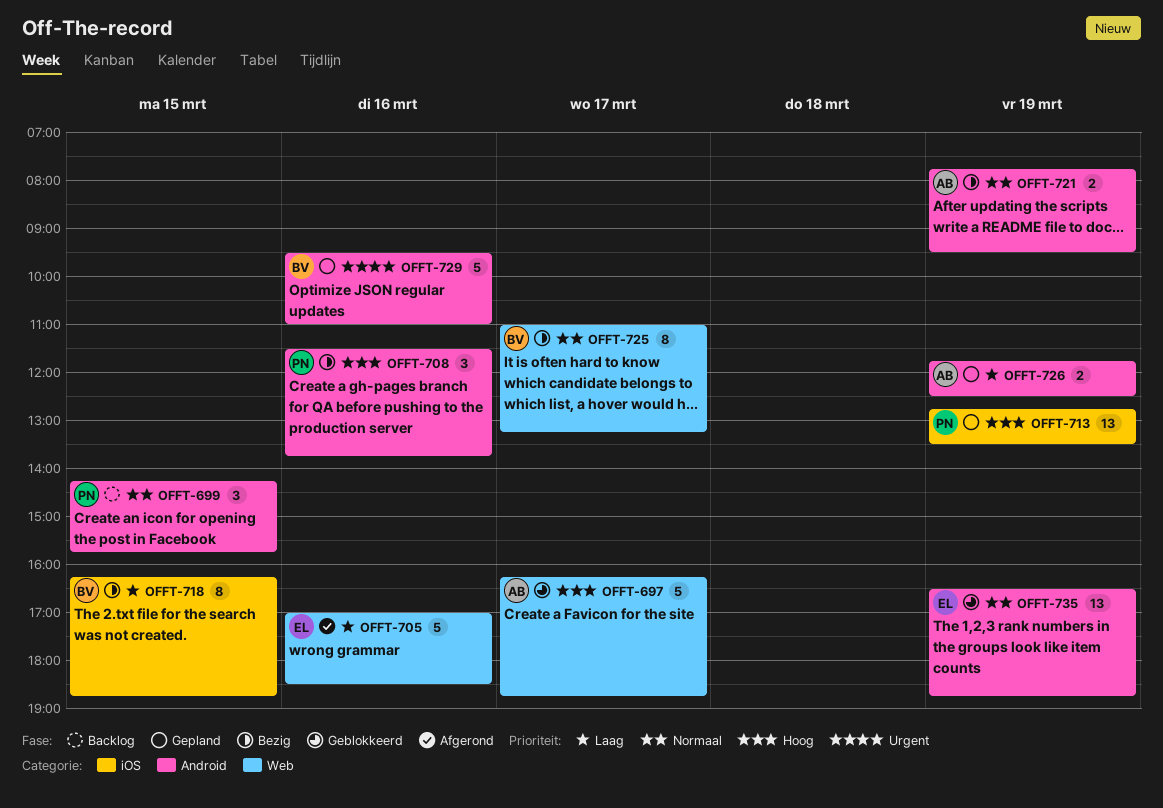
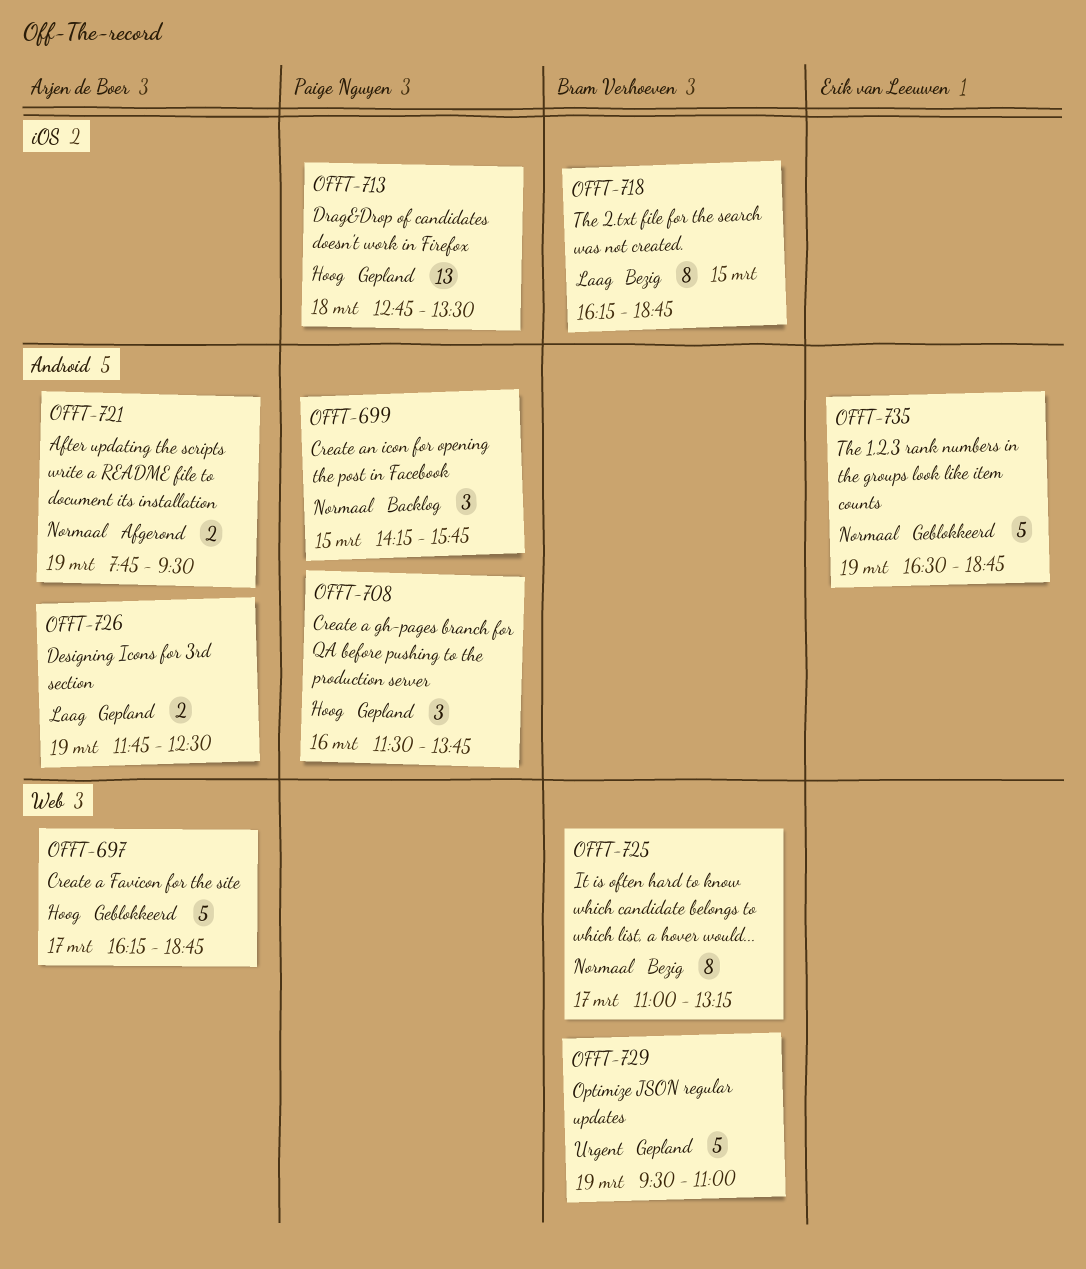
OFFT-705: present -> none
OFFT-708, status: Bezig -> Gepland
OFFT-713, day: Mar 19 -> Mar 18
OFFT-721, status: Bezig -> Afgerond
OFFT-729, label: Android -> Web
OFFT-729, day: Mar 16 -> Mar 19
OFFT-735, estimate: 13 -> 5

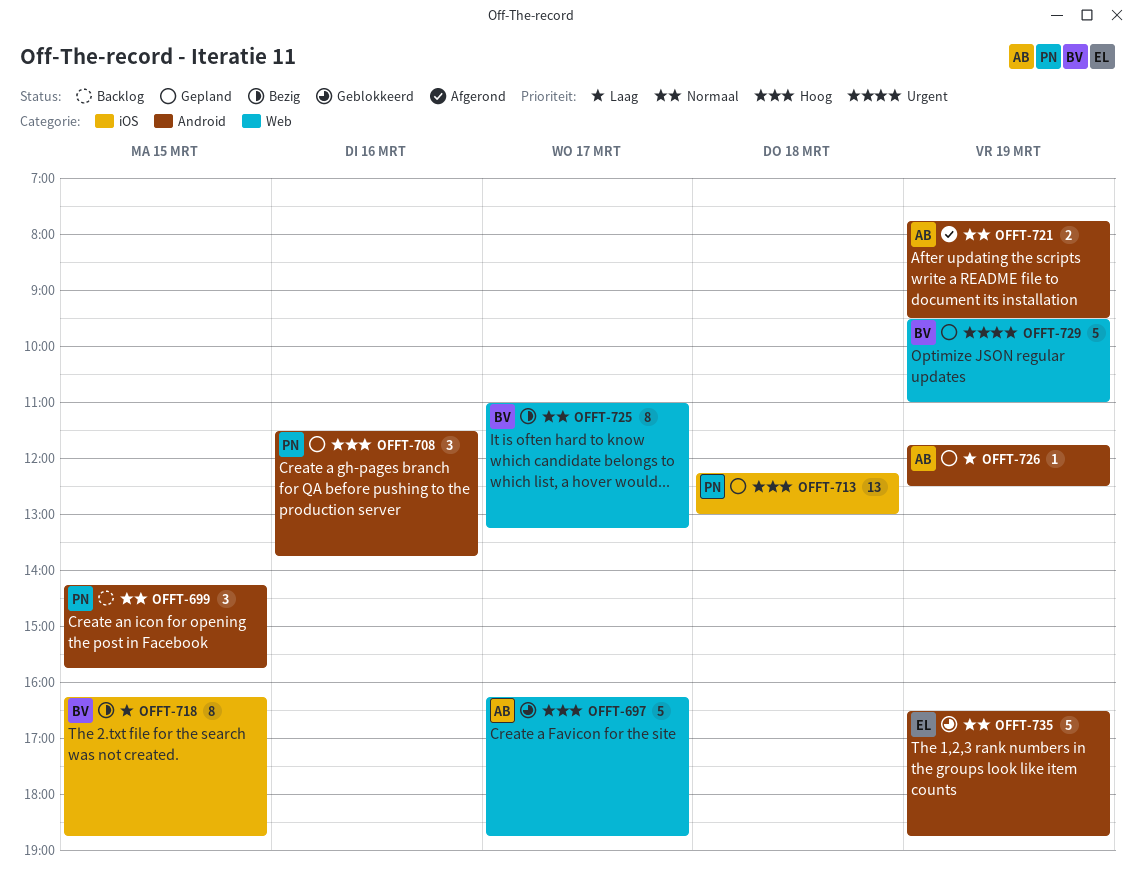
OFFT-713, begins: 12:45 -> 12:15
OFFT-713, ends: 13:30 -> 13:00
OFFT-726, estimate: 2 -> 1

